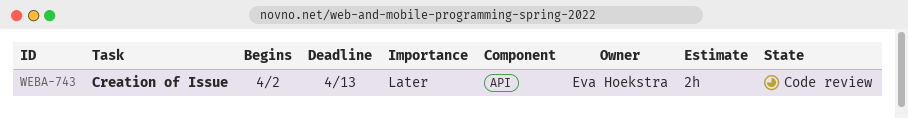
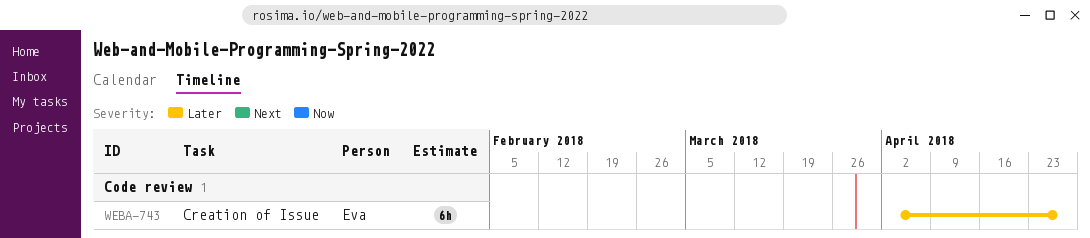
WEBA-743, estimate: 2h -> 6h
WEBA-743, due: Apr 13 -> Apr 27

